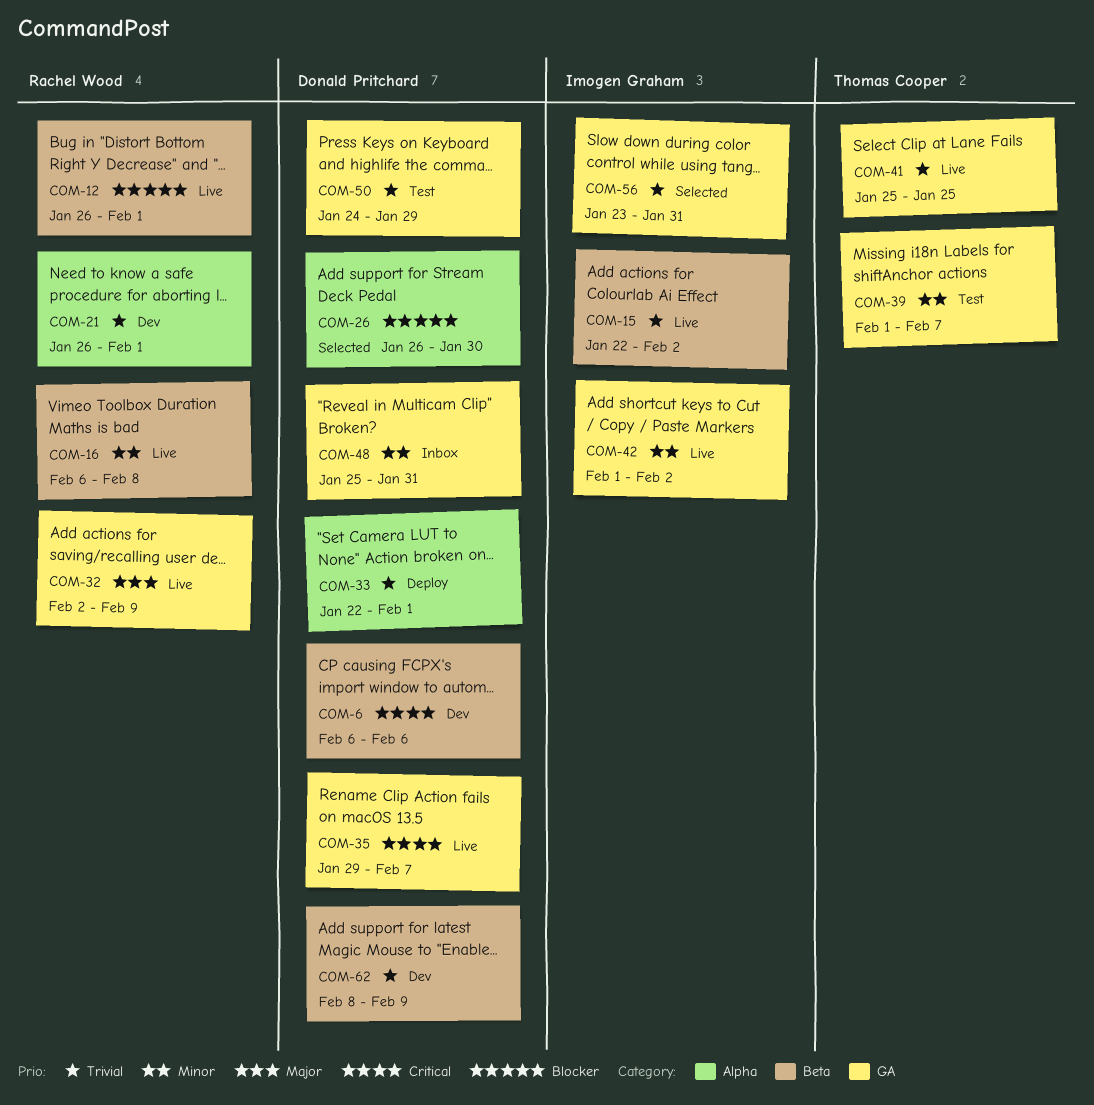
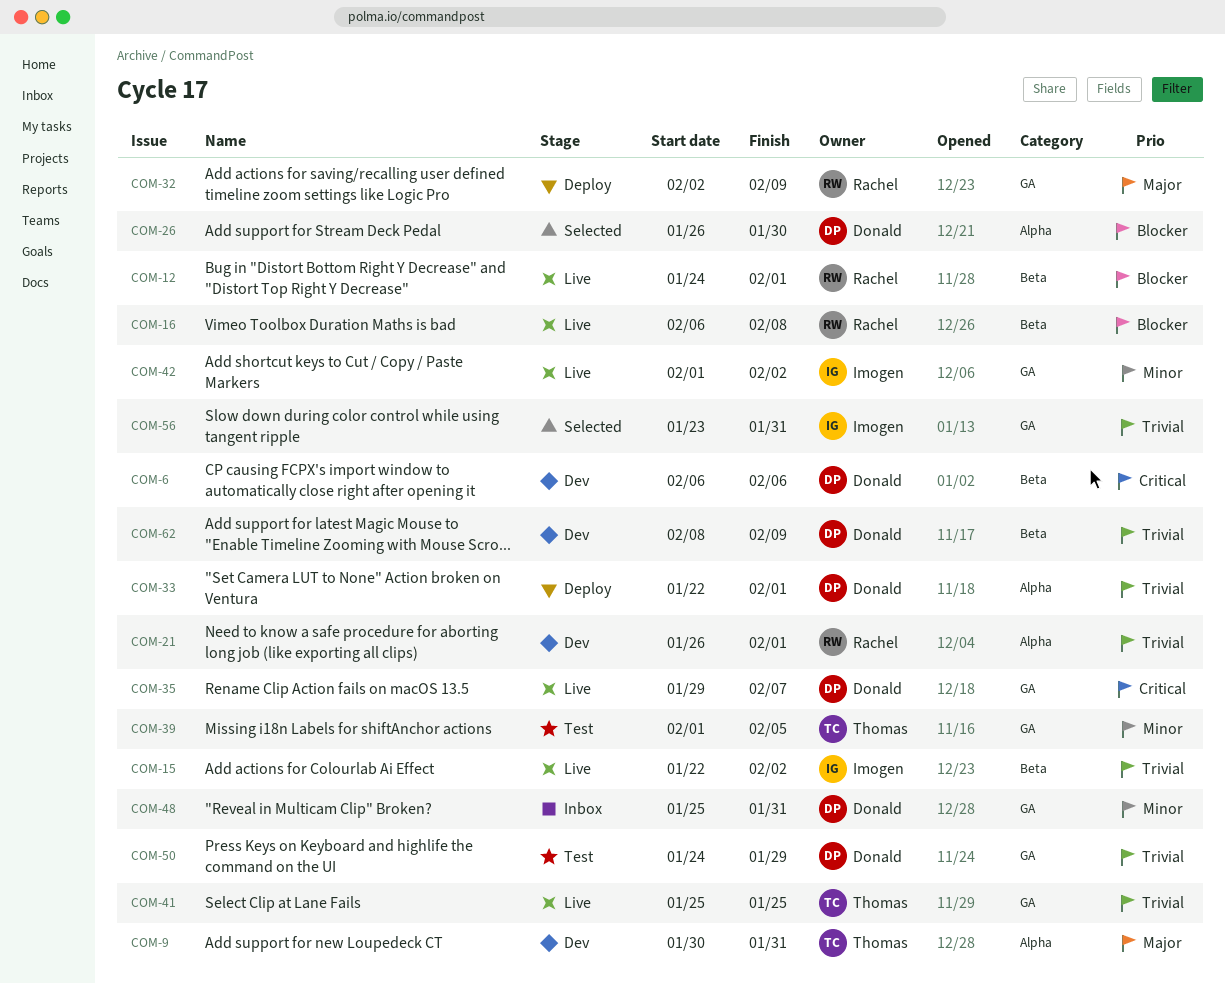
COM-9: none -> present
COM-12, start: Jan 26 -> Jan 24
COM-16, priority: Minor -> Blocker
COM-32, status: Live -> Deploy
COM-39, due: Feb 7 -> Feb 5

